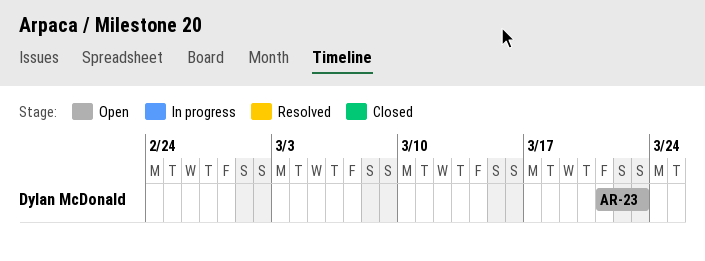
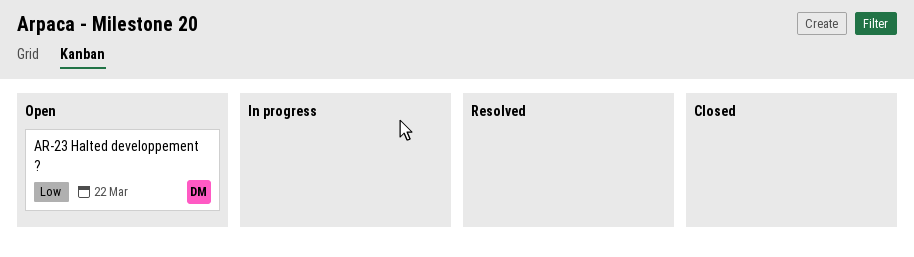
AR-23, due: Mar 23 -> Mar 22

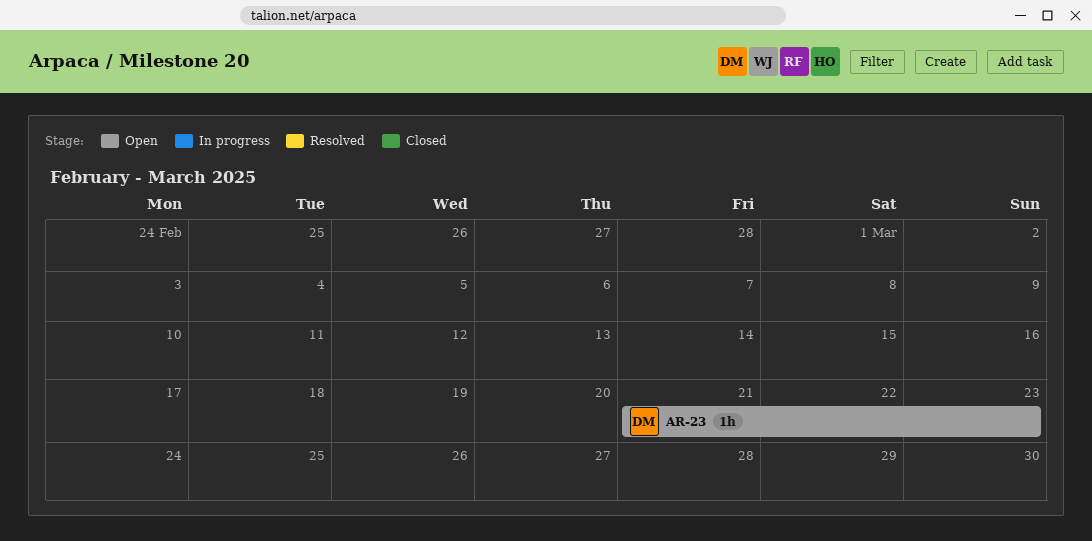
AR-23, due: Mar 22 -> Mar 23

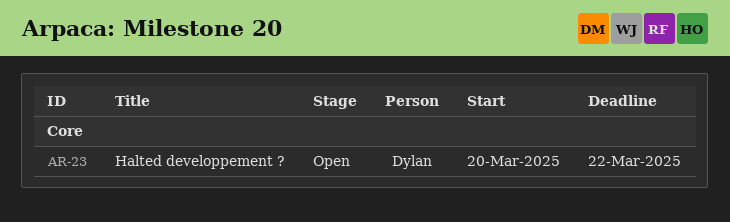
AR-23, start: Mar 21 -> Mar 20
AR-23, due: Mar 23 -> Mar 22

